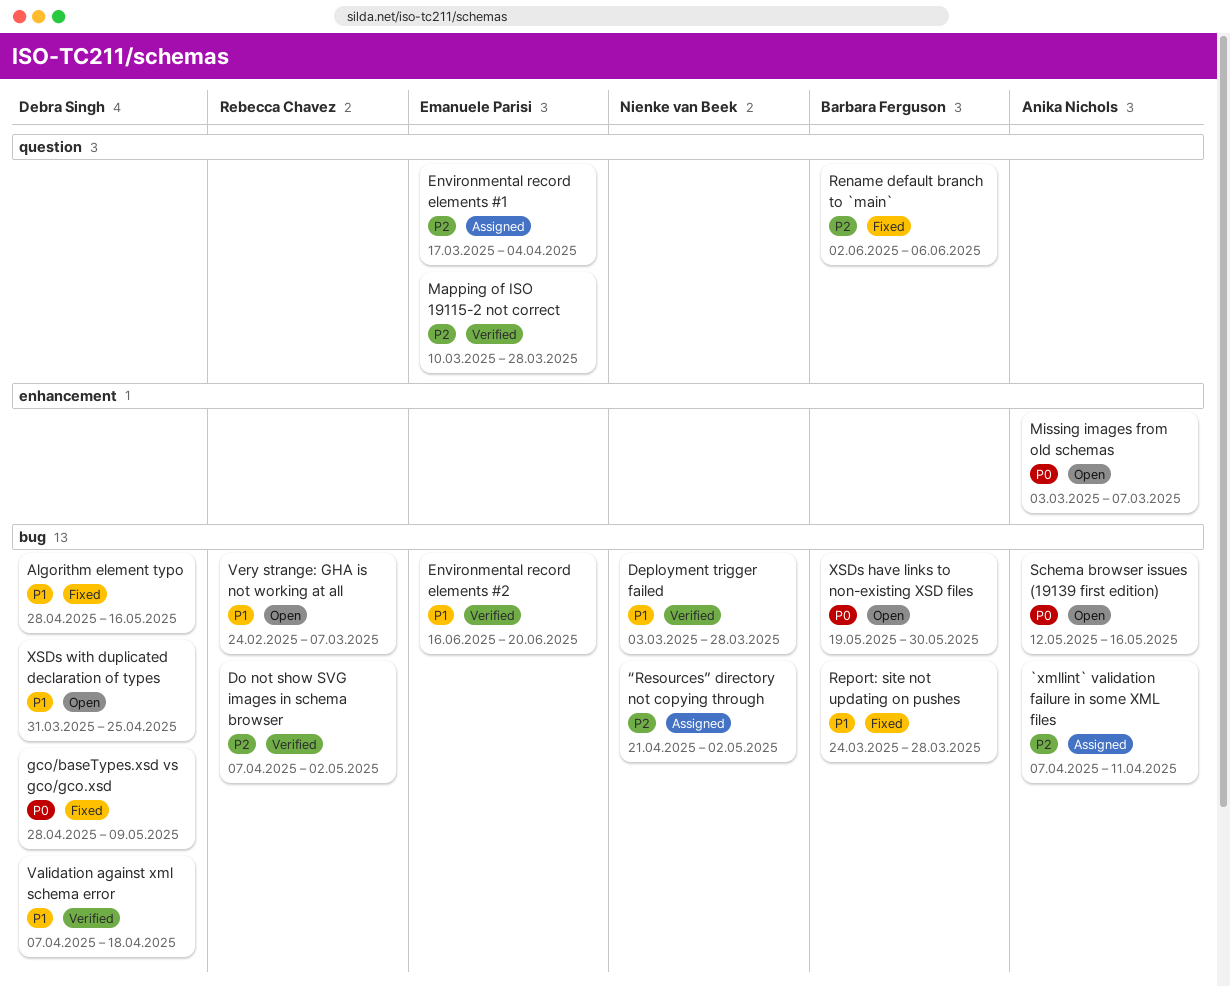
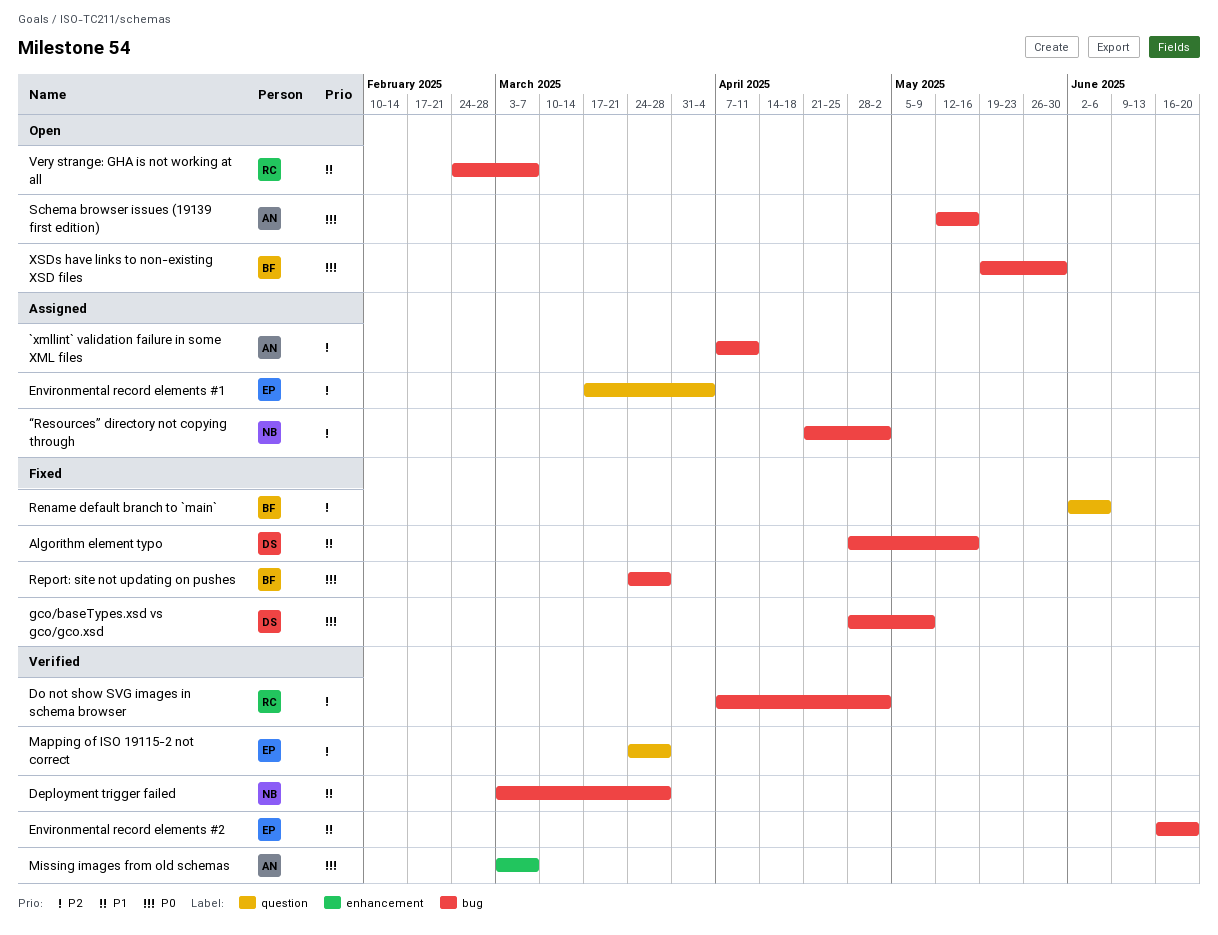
Mapping of ISO 19115-2 not correct, start: Mar 10 -> Mar 24
Missing images from old schemas, status: Open -> Verified
Report: site not updating on pushes, priority: P1 -> P0
Validation against xml schema error: present -> none
XSDs with duplicated declaration of types: present -> none

